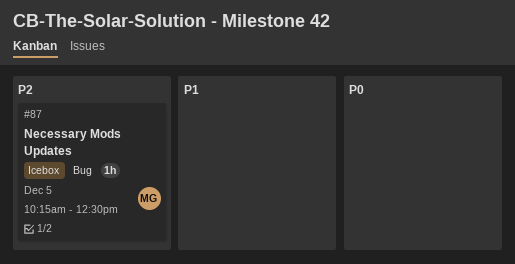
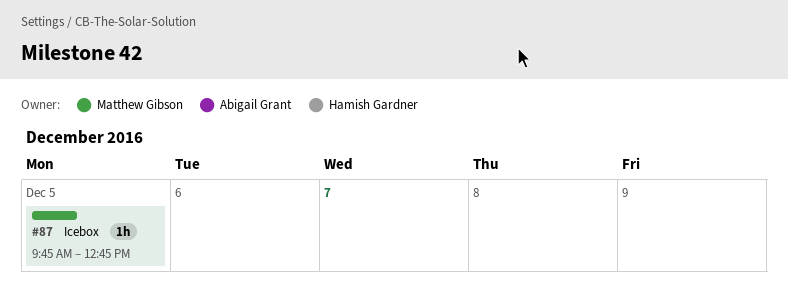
#87, begins: 10:15 -> 09:45
#87, ends: 12:30 -> 12:45

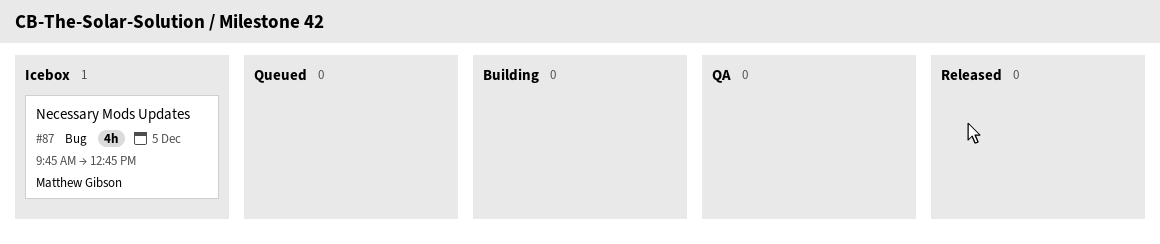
#87, estimate: 1h -> 4h

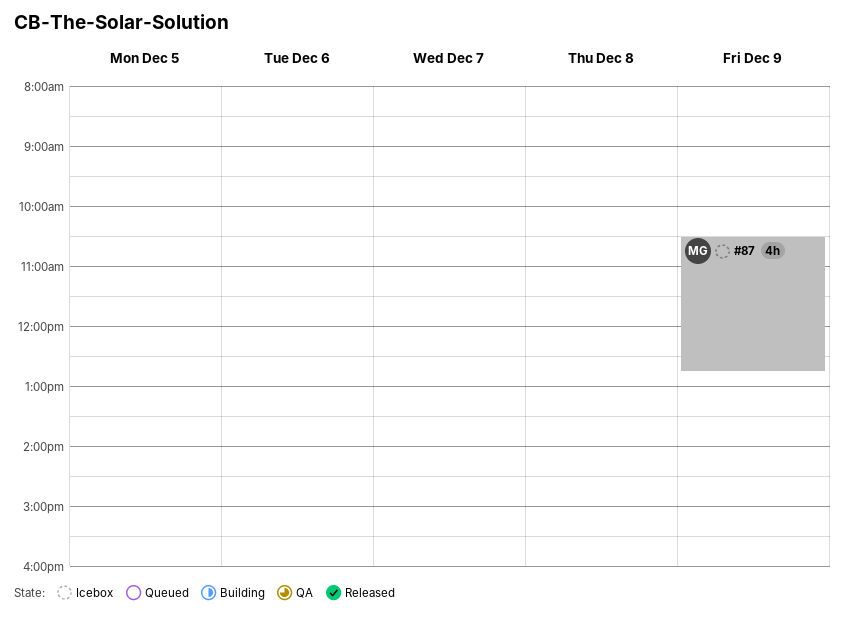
#87, day: Dec 5 -> Dec 9
#87, begins: 09:45 -> 10:30

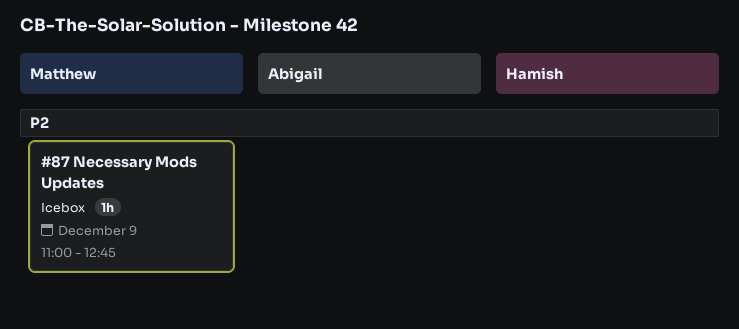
#87, estimate: 4h -> 1h
#87, begins: 10:30 -> 11:00

